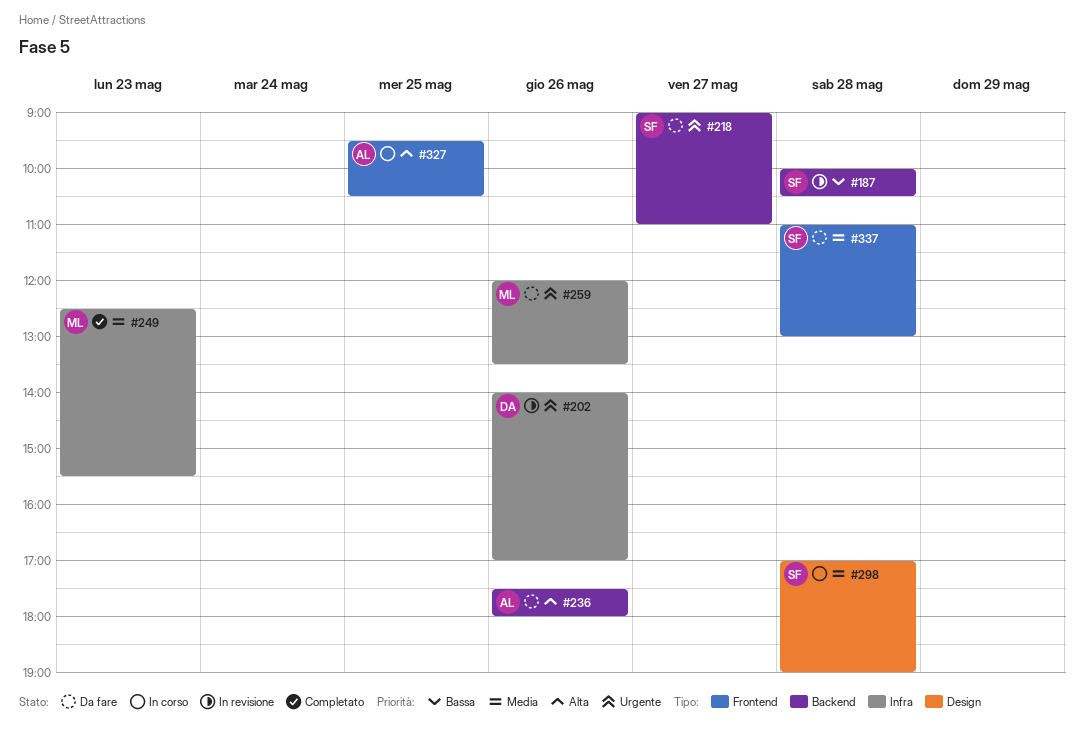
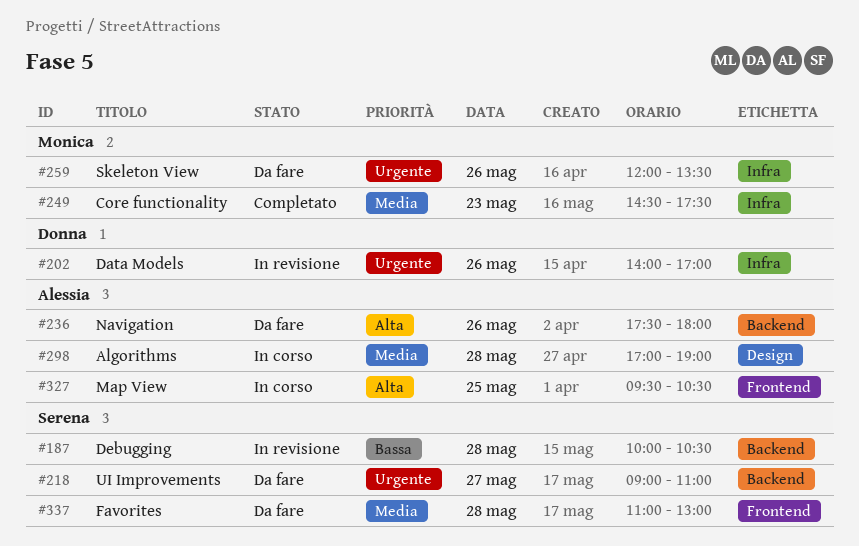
#249, begins: 12:30 -> 14:30
#249, ends: 15:30 -> 17:30
#298, owner: Serena -> Alessia

